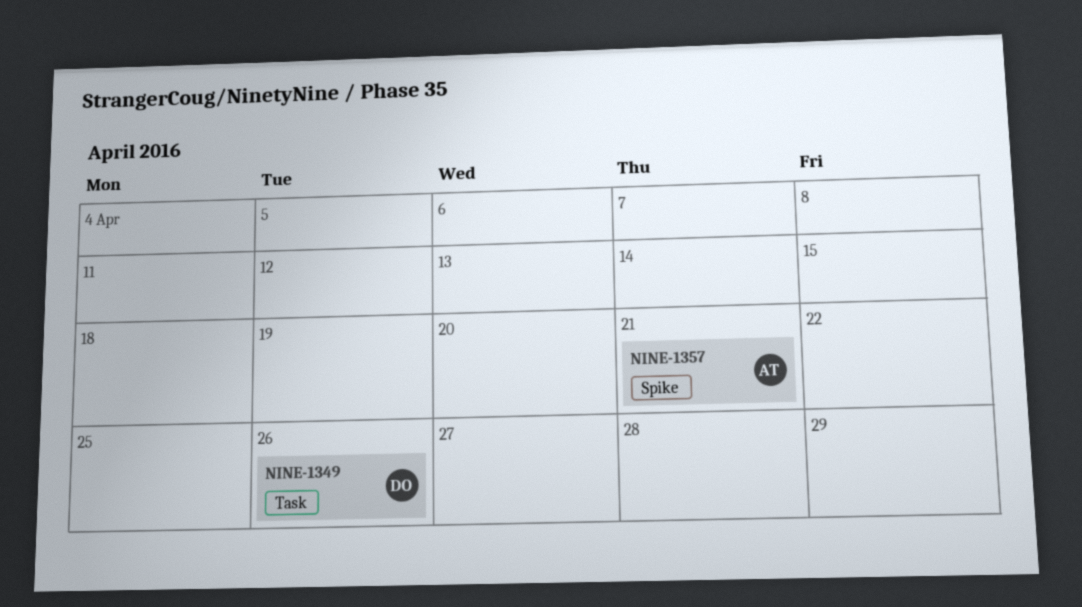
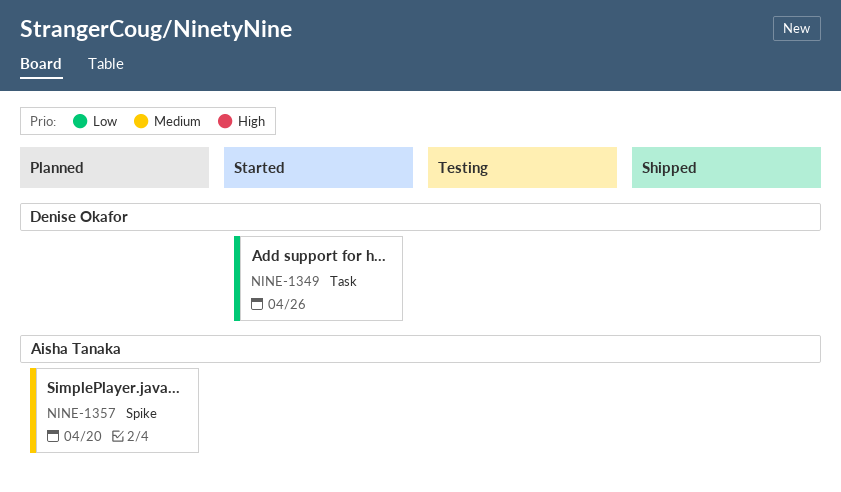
NINE-1357, due: Apr 21 -> Apr 20

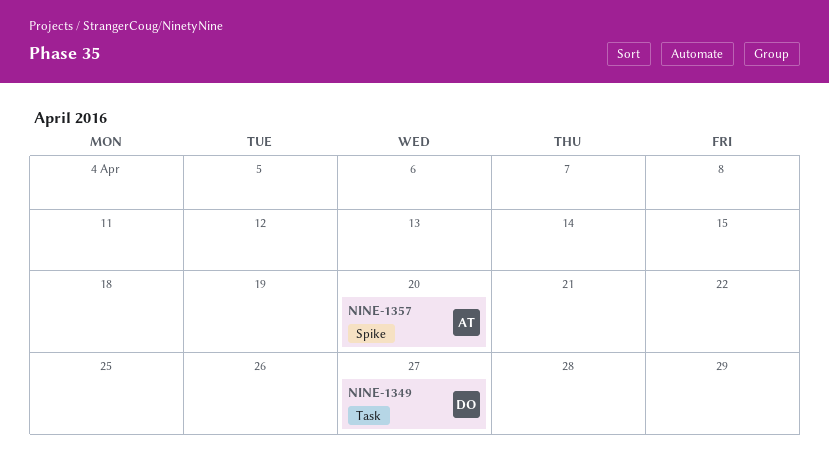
NINE-1349, due: Apr 26 -> Apr 27

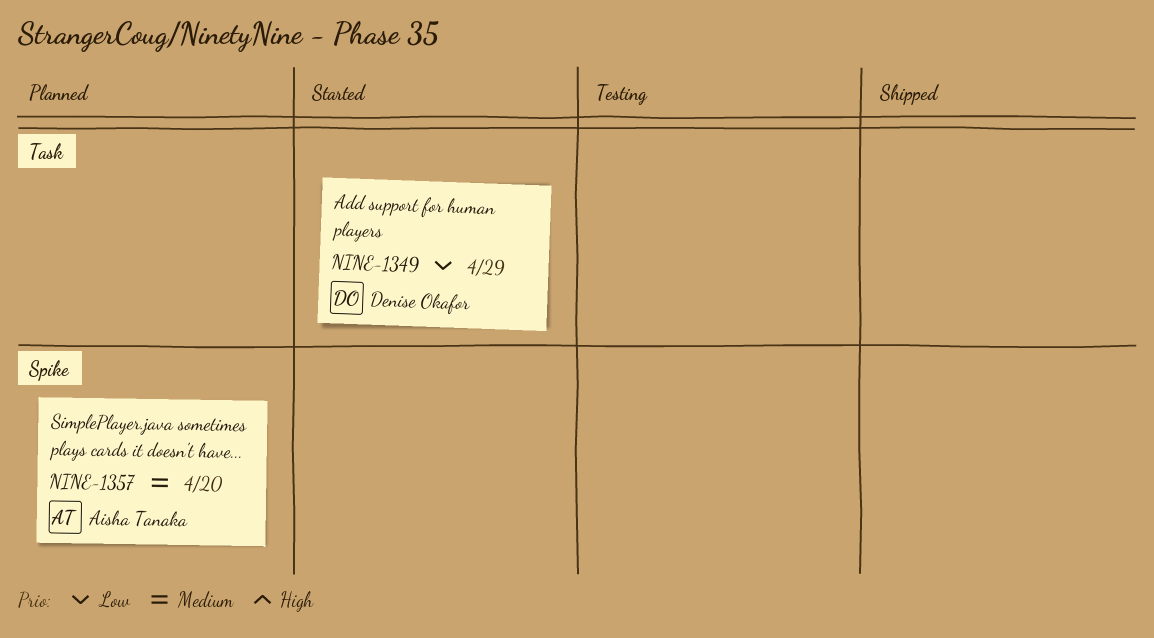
NINE-1349, due: Apr 27 -> Apr 29

